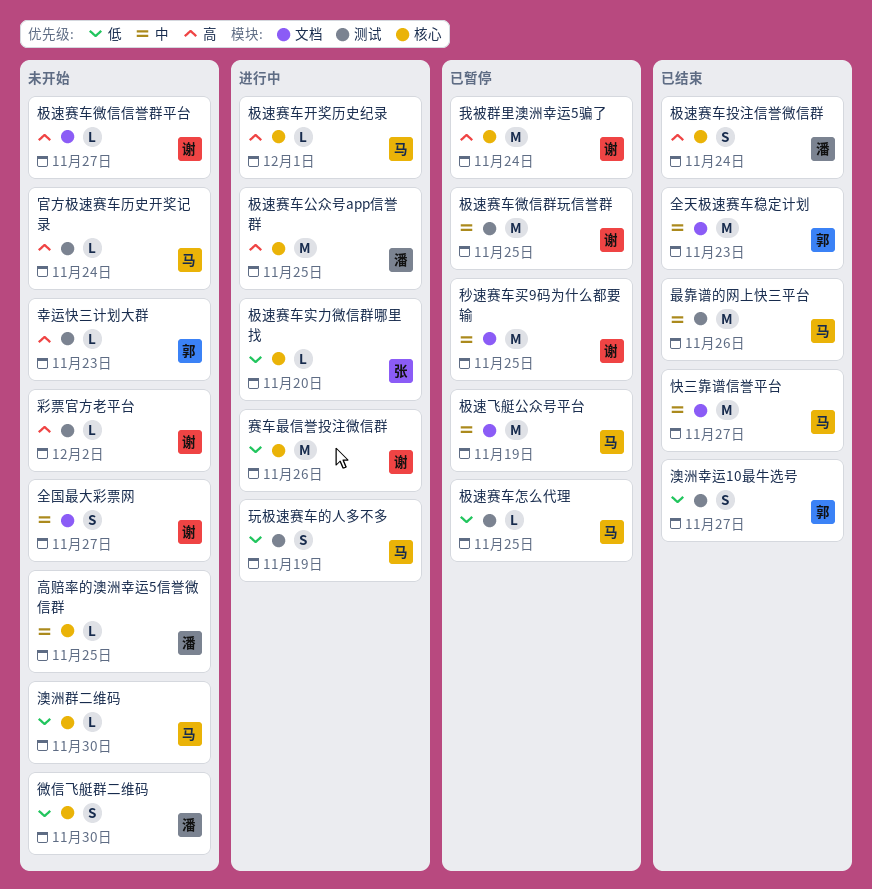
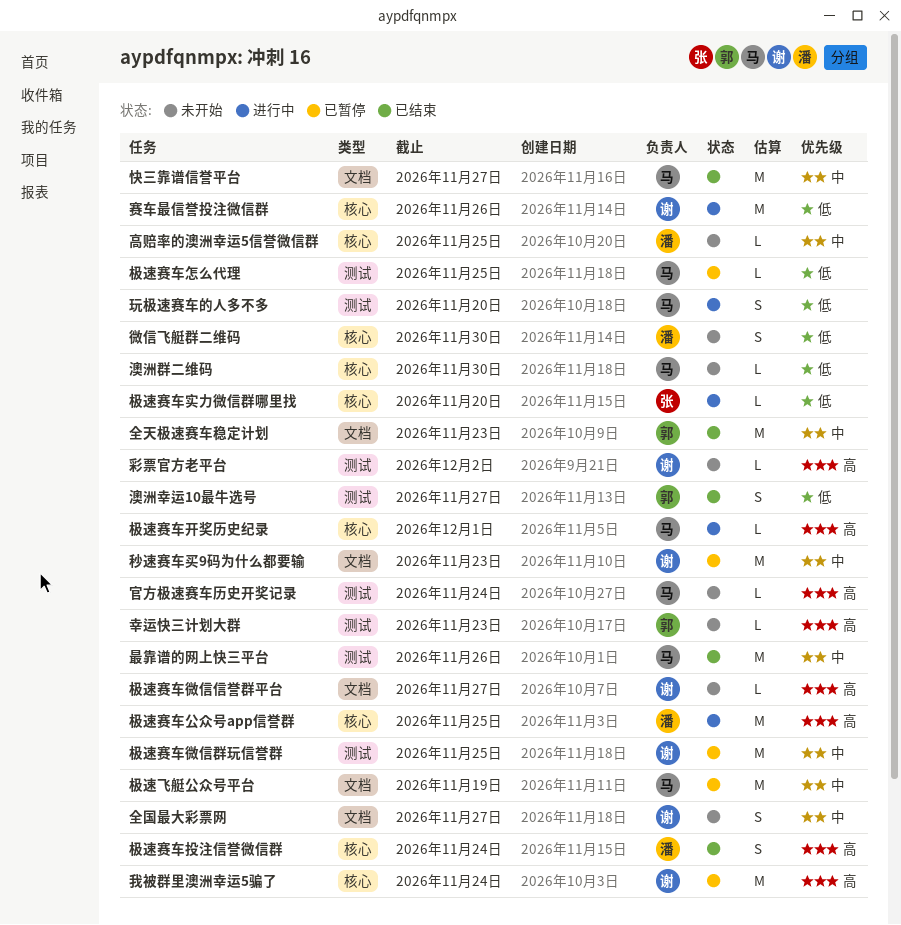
玩极速赛车的人多不多, due: Nov 19 -> Nov 20
秒速赛车买9码为什么都要输, due: Nov 25 -> Nov 23

